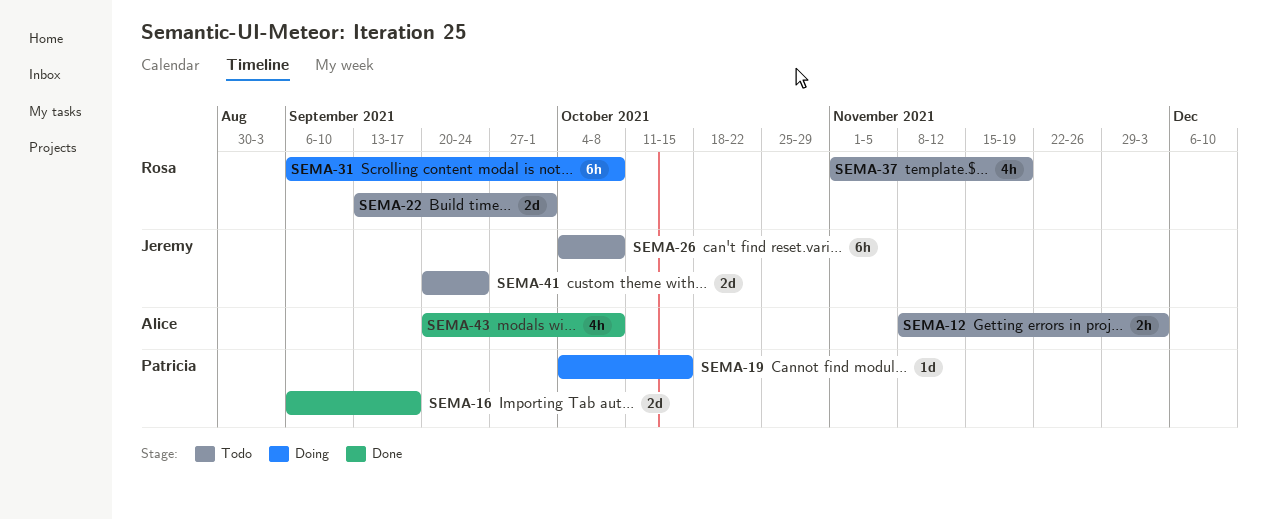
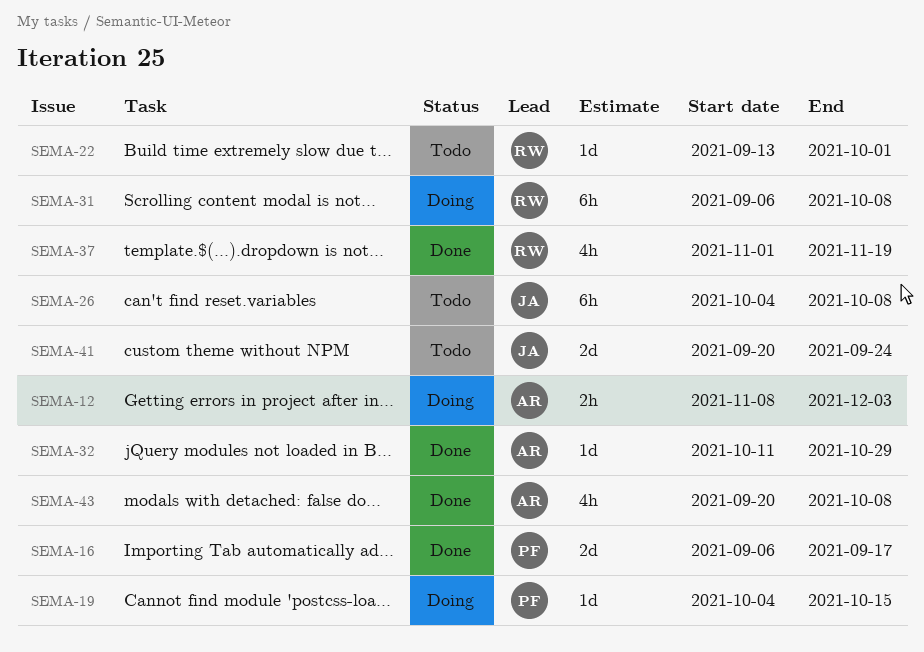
SEMA-12, status: Todo -> Doing
SEMA-22, estimate: 2d -> 1d
SEMA-32: none -> present
SEMA-37, status: Todo -> Done

